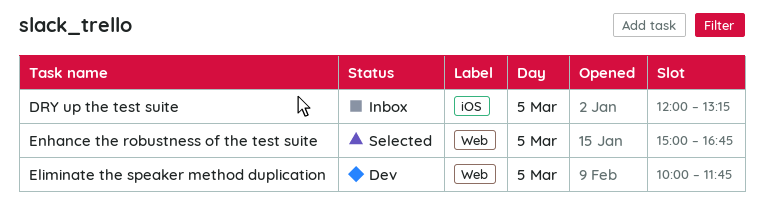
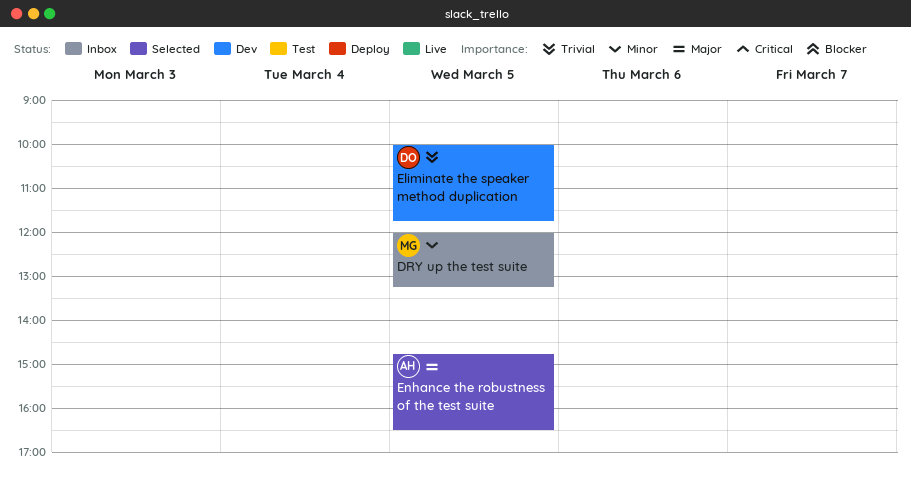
Enhance the robustness of the test suite, begins: 15:00 -> 14:45
Enhance the robustness of the test suite, ends: 16:45 -> 16:30

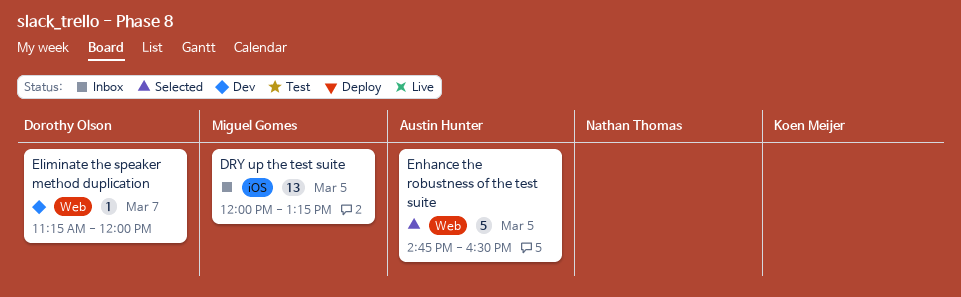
Eliminate the speaker method duplication, day: Mar 5 -> Mar 7
Eliminate the speaker method duplication, begins: 10:00 -> 11:15
Eliminate the speaker method duplication, ends: 11:45 -> 12:00

